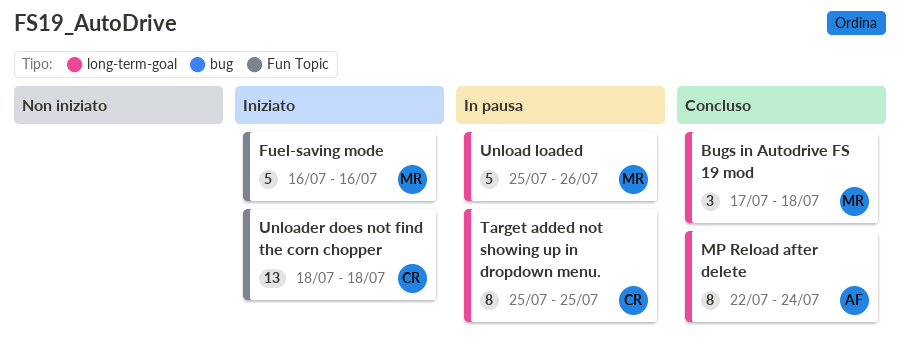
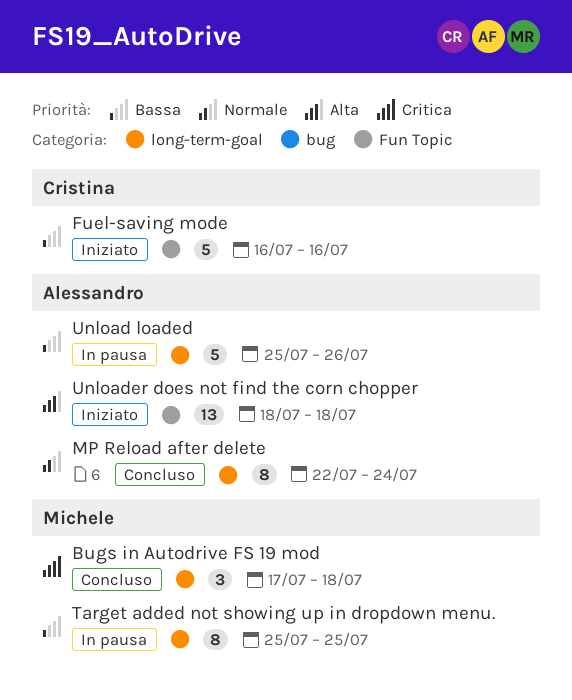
Fuel-saving mode, owner: Michele -> Cristina
Target added not showing up in dropdown menu., owner: Cristina -> Michele
Unload loaded, owner: Michele -> Alessandro
Unloader does not find the corn chopper, owner: Cristina -> Alessandro

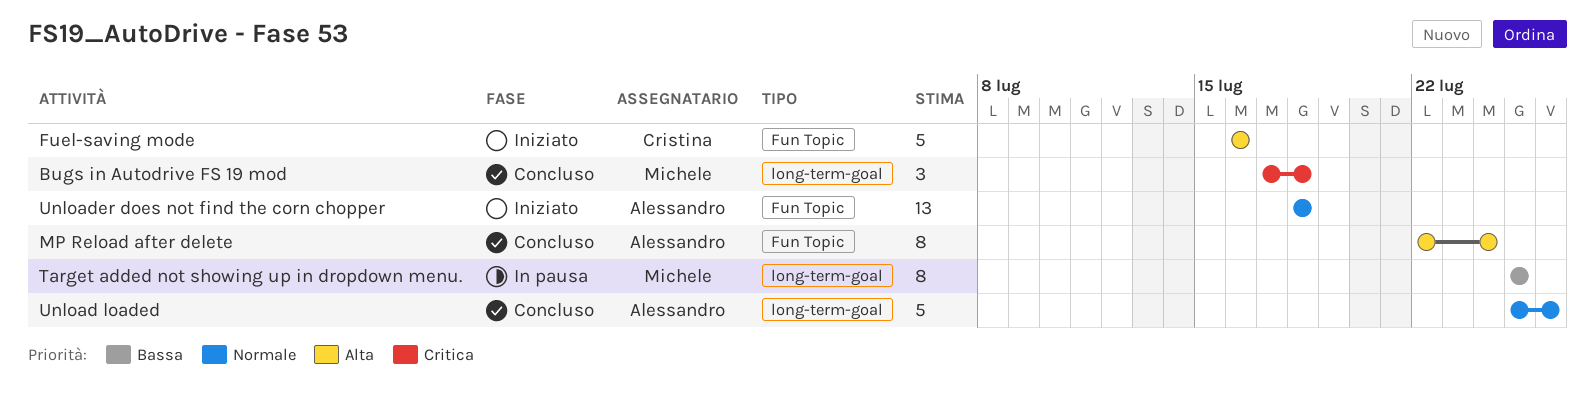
Fuel-saving mode, priority: Bassa -> Alta
MP Reload after delete, priority: Normale -> Alta
MP Reload after delete, label: long-term-goal -> Fun Topic
Unload loaded, status: In pausa -> Concluso
Unload loaded, priority: Bassa -> Normale
Unloader does not find the corn chopper, priority: Alta -> Normale

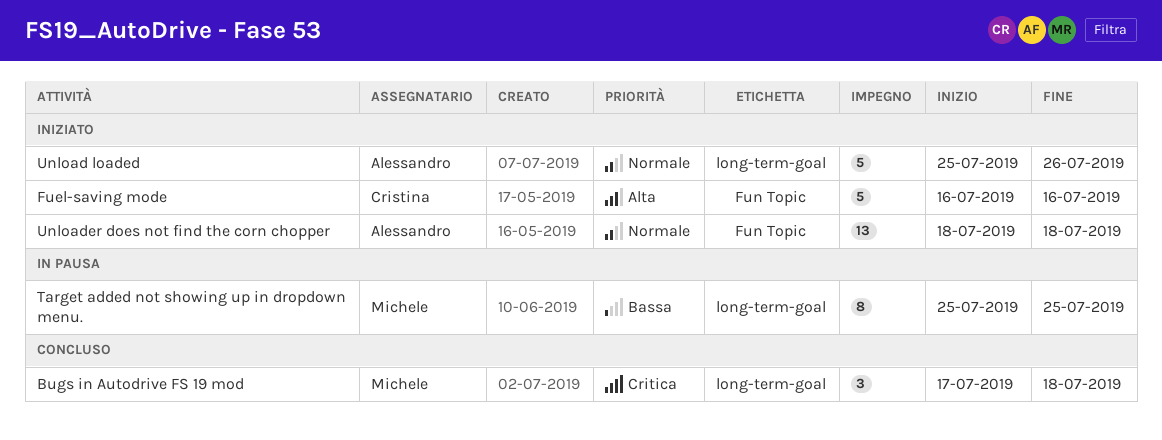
MP Reload after delete: present -> none
Unload loaded, status: Concluso -> Iniziato

